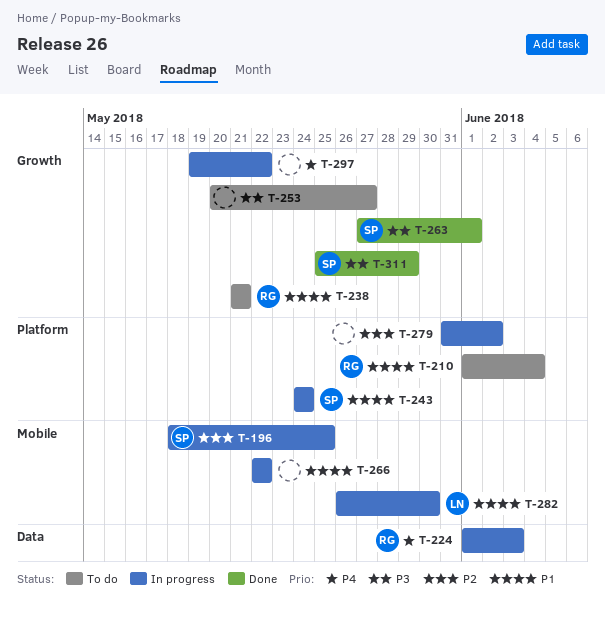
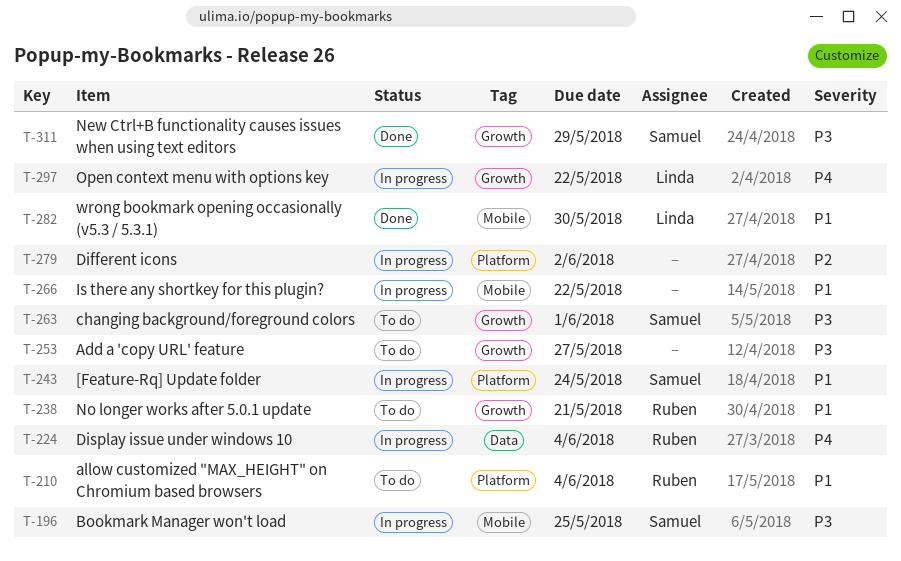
T-196, priority: P2 -> P3
T-224, due: Jun 3 -> Jun 4
T-263, status: Done -> To do
T-282, status: In progress -> Done
T-297, owner: none -> Linda

